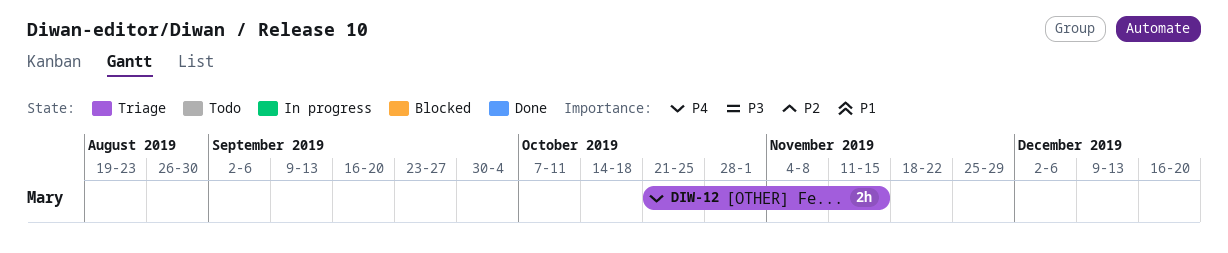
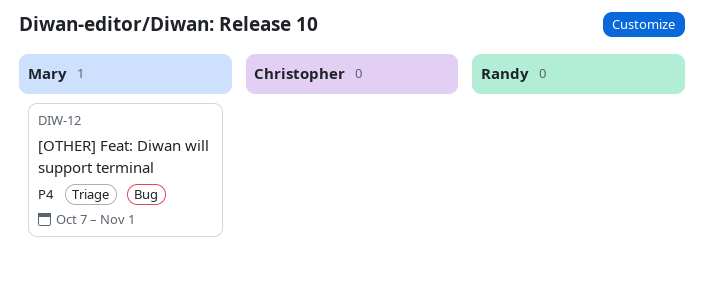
DIW-12, start: Oct 21 -> Oct 7
DIW-12, due: Nov 15 -> Nov 1

